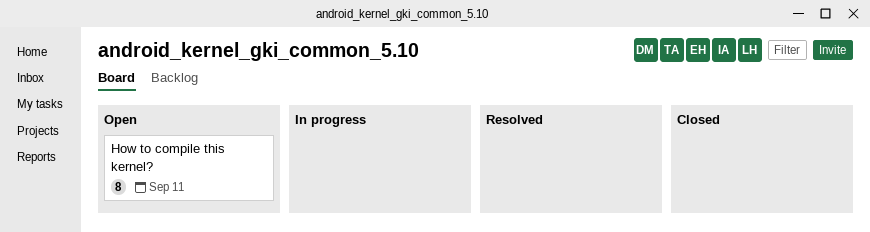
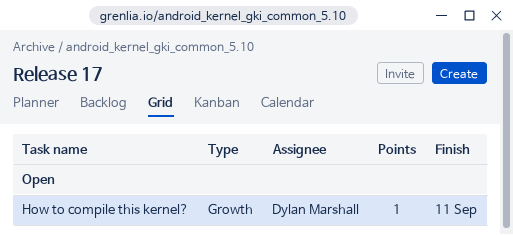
How to compile this kernel?, estimate: 8 -> 1

